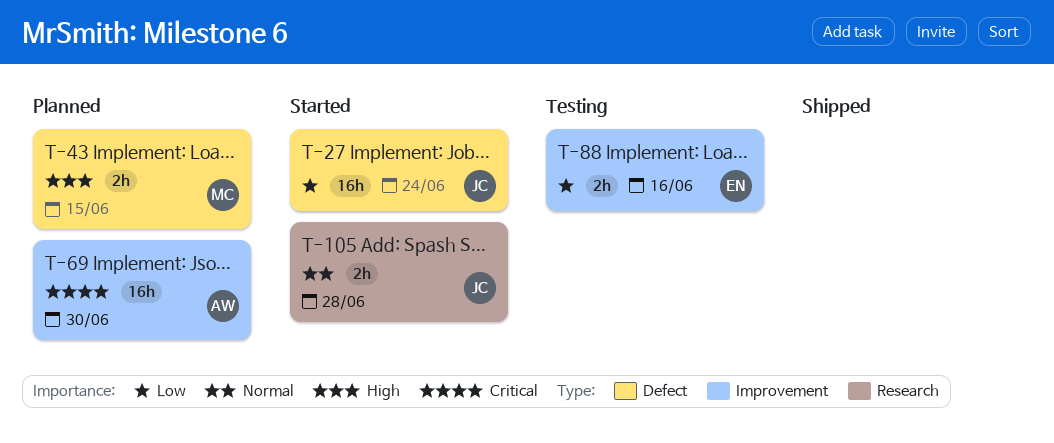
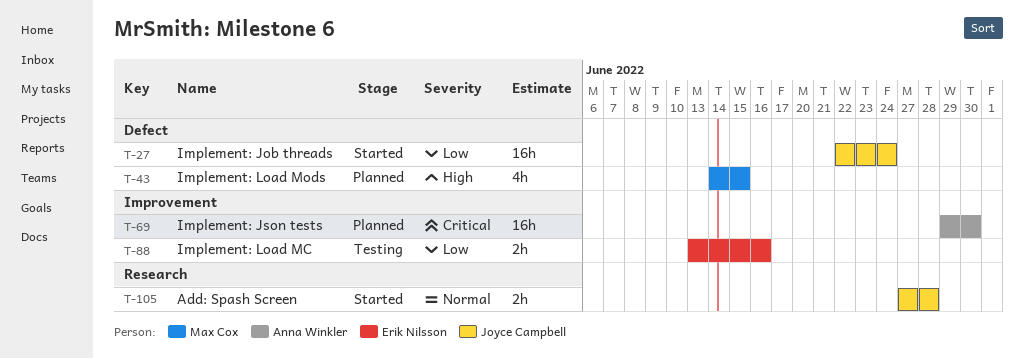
T-43, estimate: 2h -> 4h

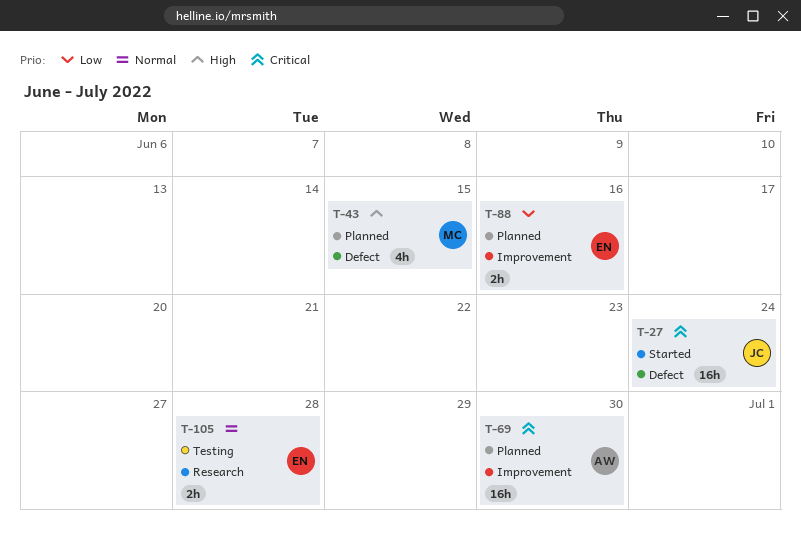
T-27, priority: Low -> Critical
T-88, status: Testing -> Planned
T-105, status: Started -> Testing
T-105, owner: Joyce Campbell -> Erik Nilsson

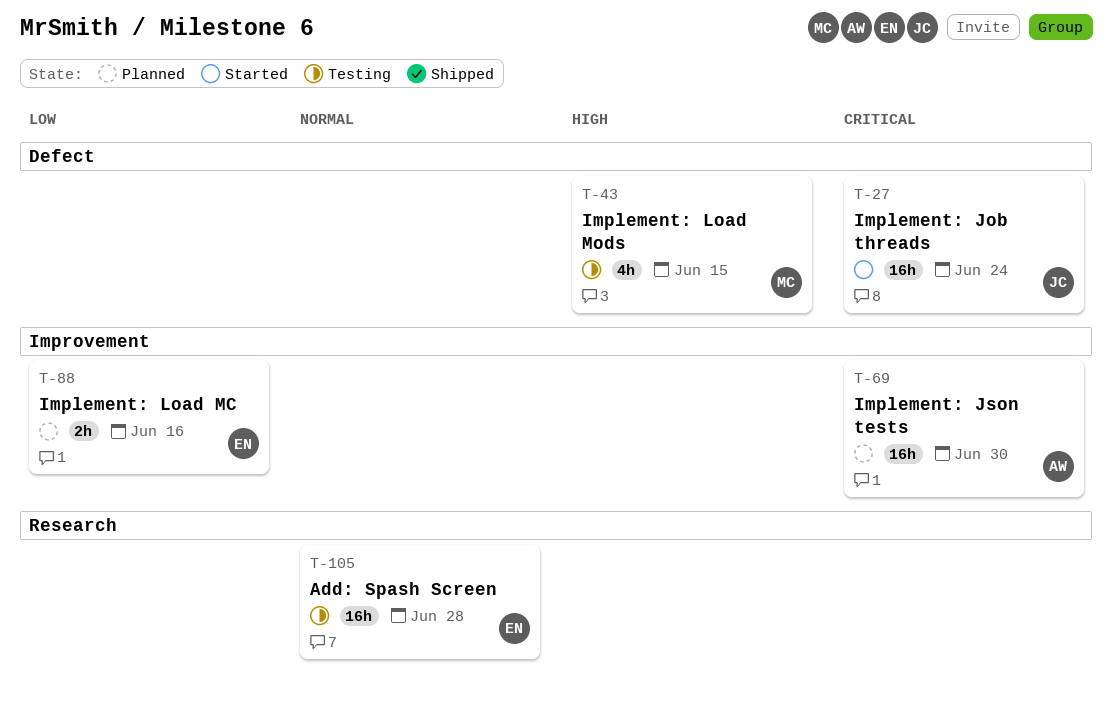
T-43, status: Planned -> Testing
T-105, estimate: 2h -> 16h

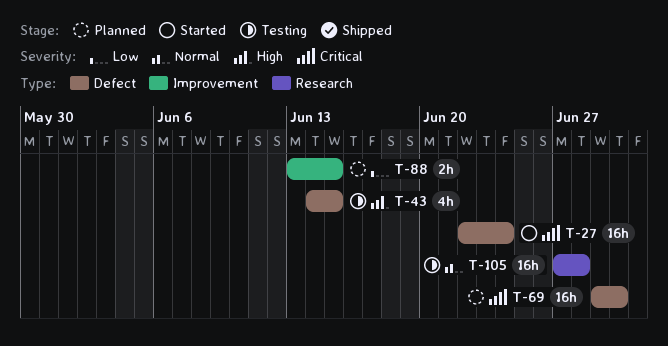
T-69, label: Improvement -> Defect
T-88, due: Jun 16 -> Jun 15

